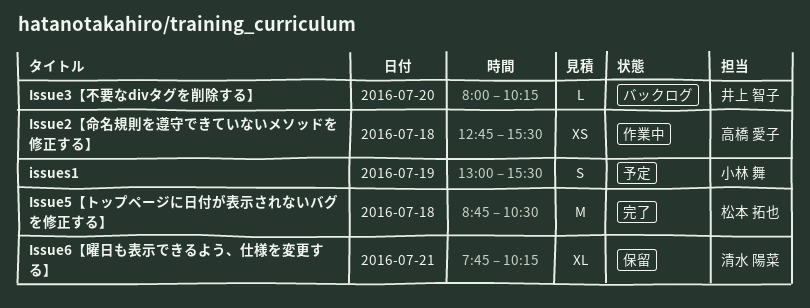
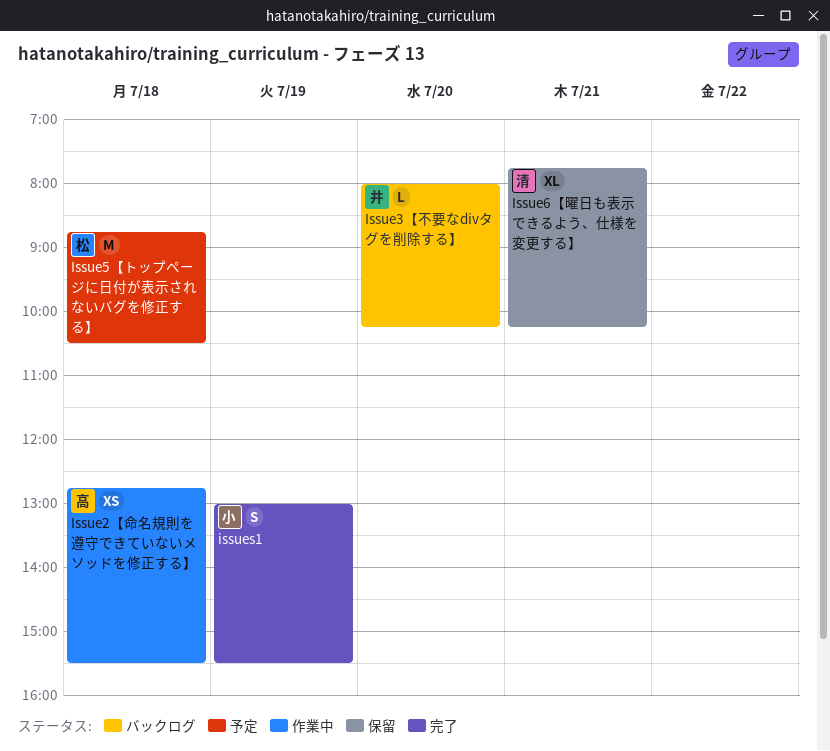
Issue5【トップページに日付が表示されないバグを修正する】, status: 完了 -> 予定
issues1, status: 予定 -> 完了

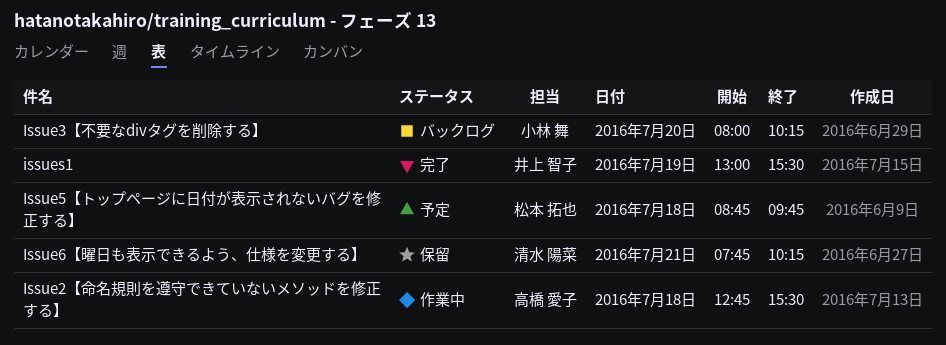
Issue3【不要なdivタグを削除する】, owner: 井上 智子 -> 小林 舞
Issue5【トップページに日付が表示されないバグを修正する】, ends: 10:30 -> 09:45
issues1, owner: 小林 舞 -> 井上 智子

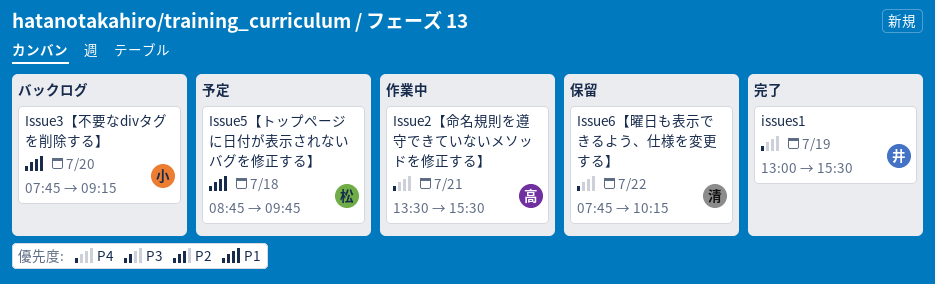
Issue2【命名規則を遵守できていないメソッドを修正する】, day: Jul 18 -> Jul 21
Issue2【命名規則を遵守できていないメソッドを修正する】, begins: 12:45 -> 13:30
Issue3【不要なdivタグを削除する】, begins: 08:00 -> 07:45
Issue3【不要なdivタグを削除する】, ends: 10:15 -> 09:15
Issue6【曜日も表示できるよう、仕様を変更する】, day: Jul 21 -> Jul 22

